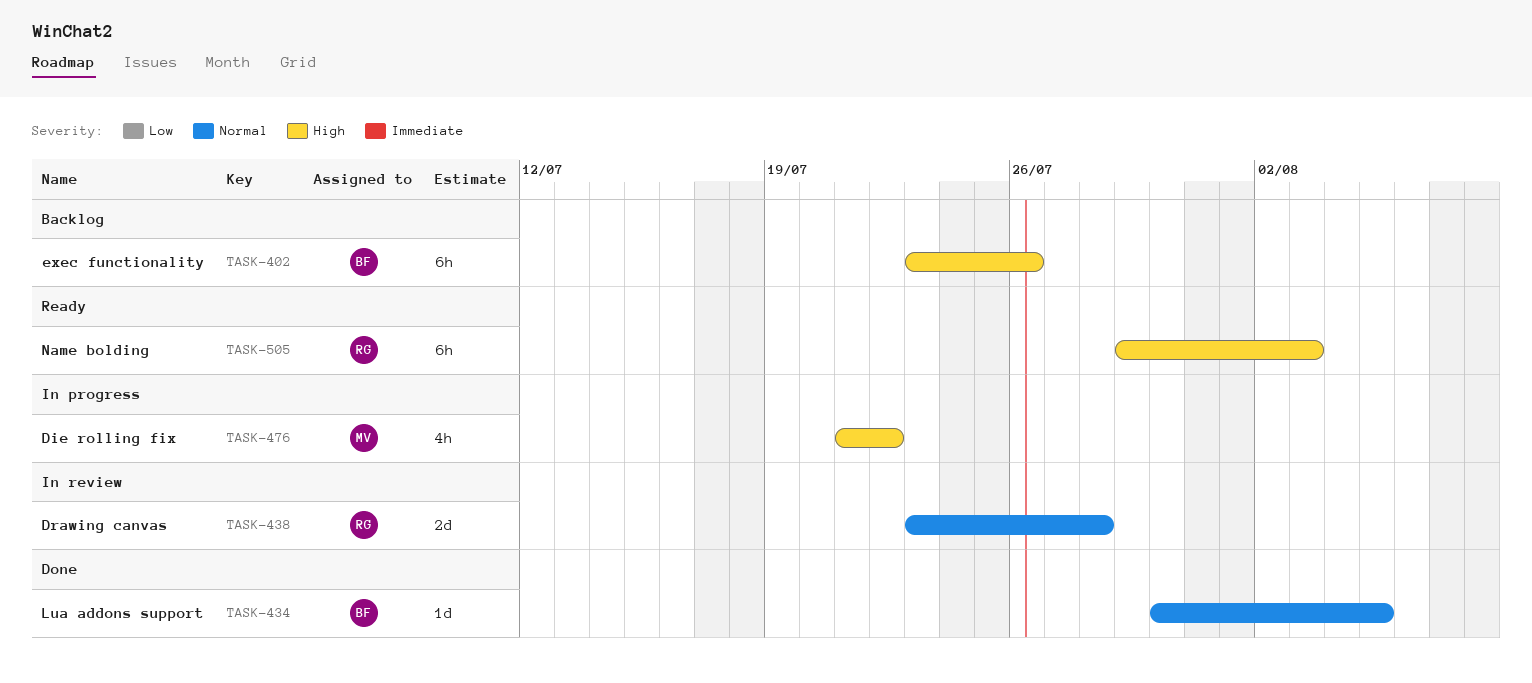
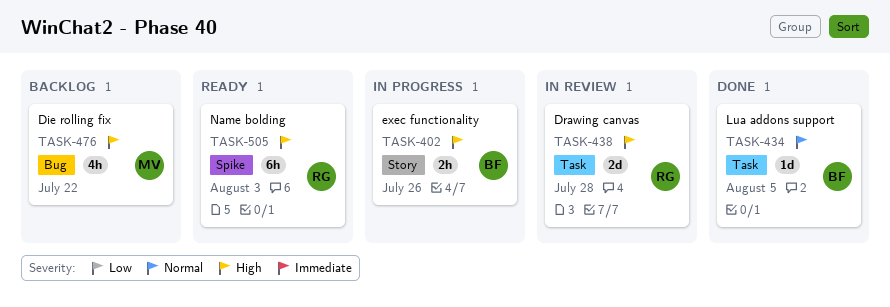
TASK-402, status: Backlog -> In progress
TASK-402, estimate: 6h -> 2h
TASK-438, priority: Normal -> High
TASK-476, status: In progress -> Backlog

